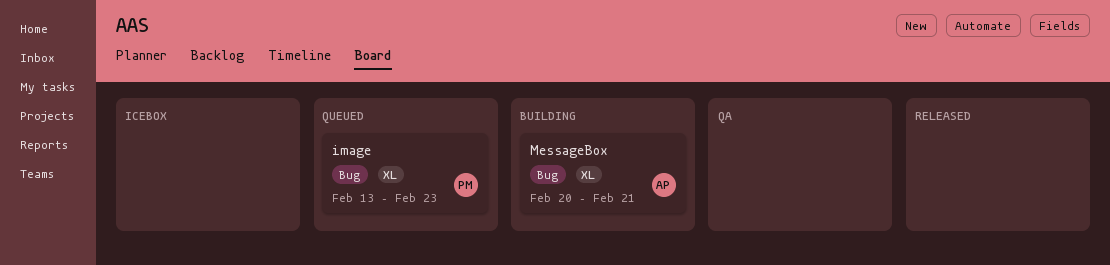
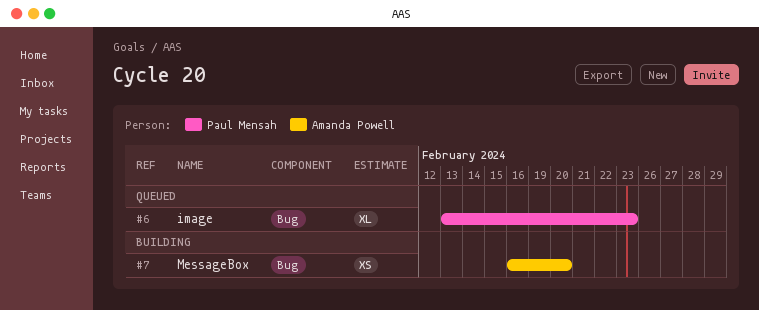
MessageBox, estimate: XL -> XS
MessageBox, start: Feb 20 -> Feb 16
MessageBox, due: Feb 21 -> Feb 20

